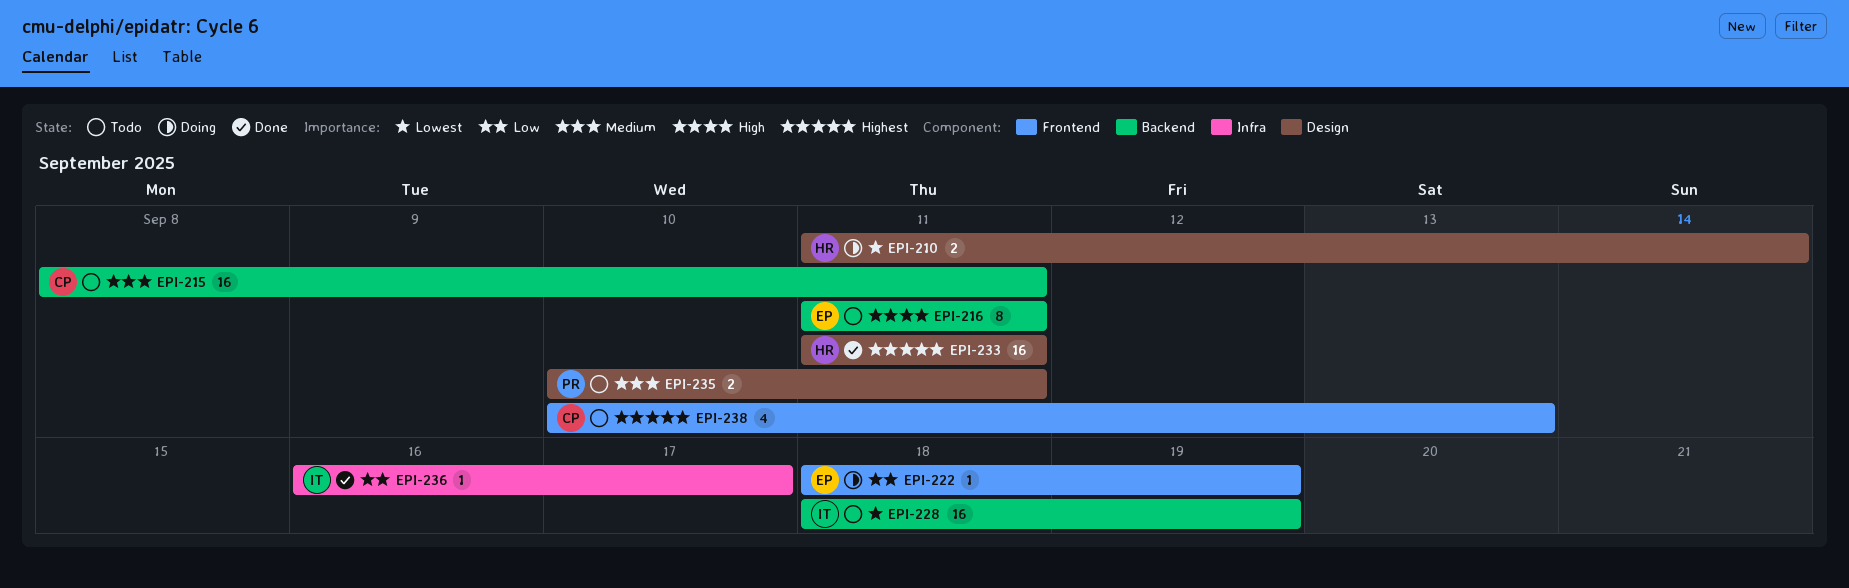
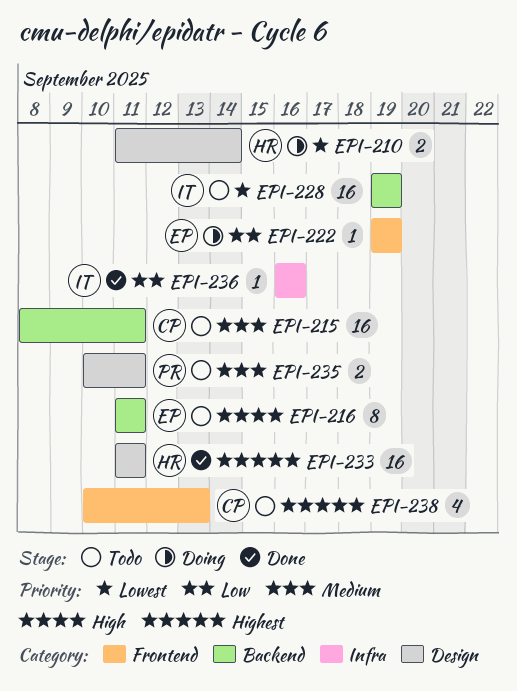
EPI-222, start: Sep 18 -> Sep 19
EPI-228, start: Sep 18 -> Sep 19
EPI-236, due: Sep 17 -> Sep 16

